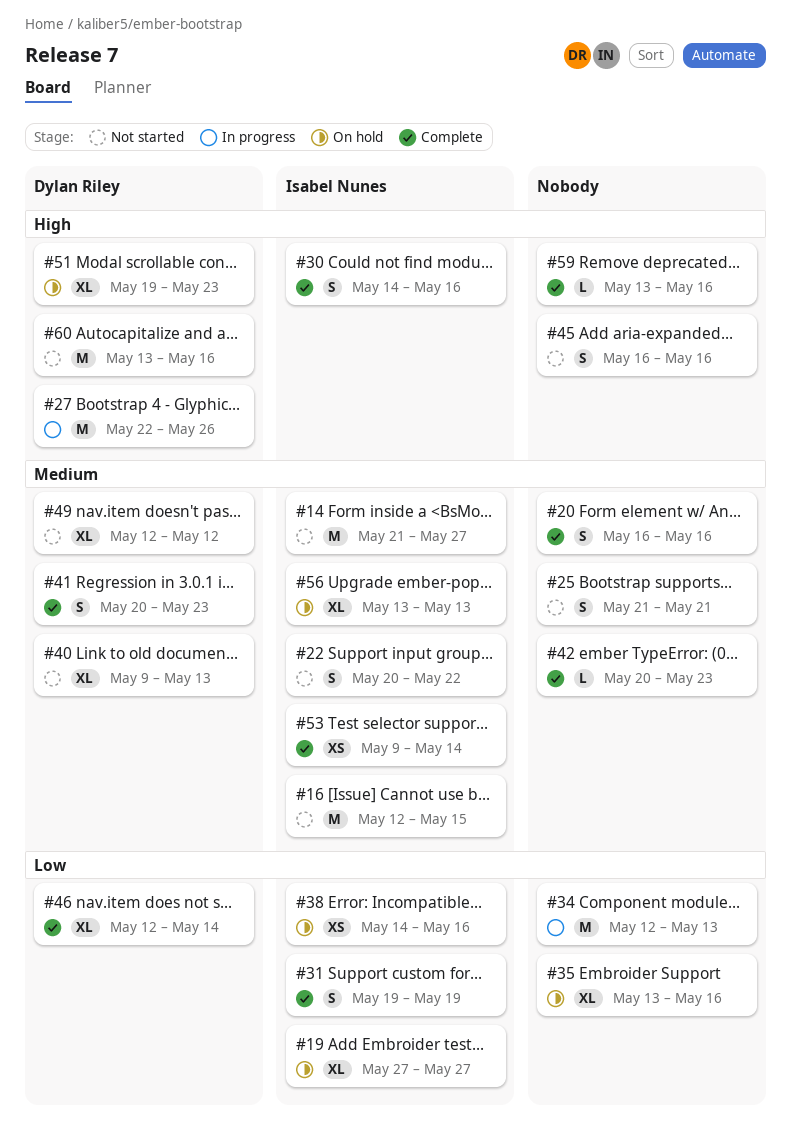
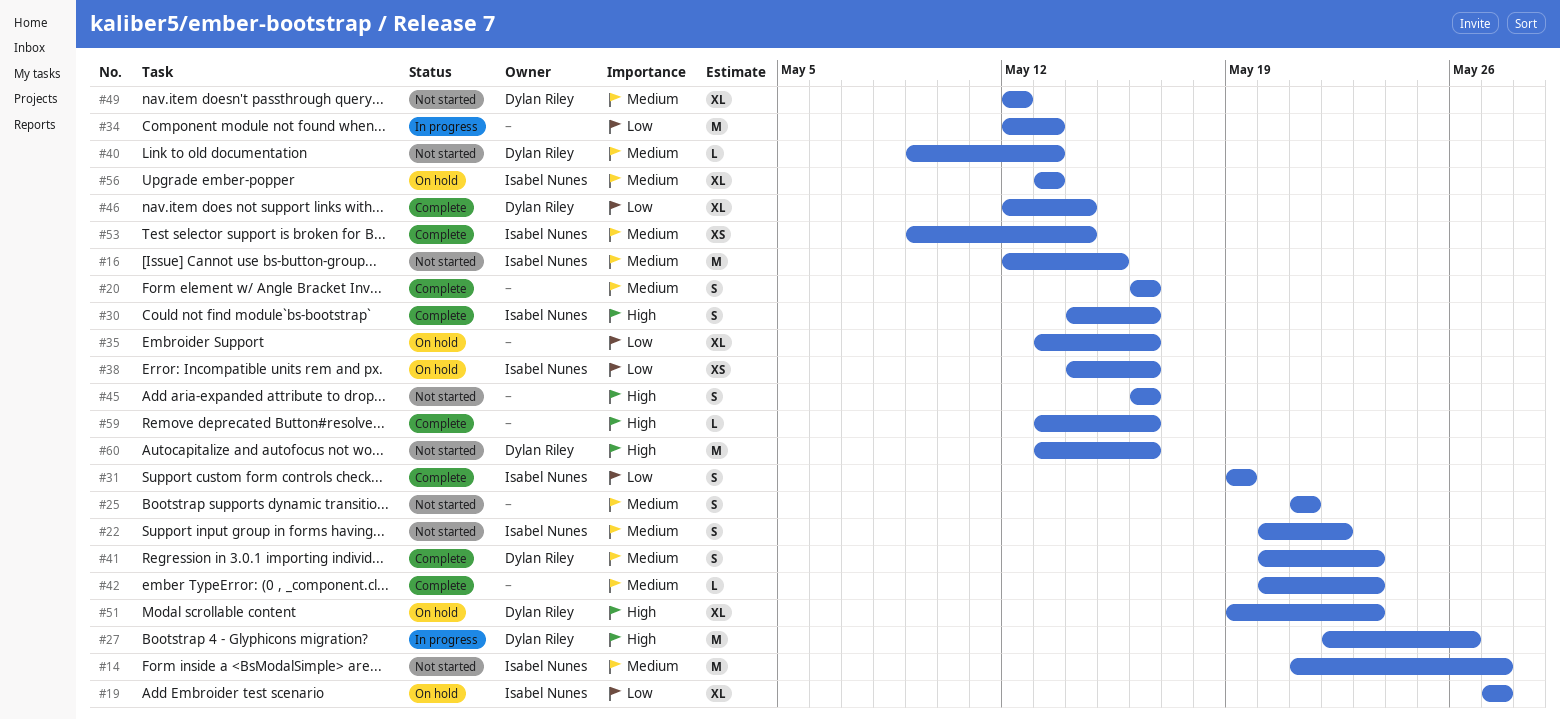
#40, estimate: XL -> L

